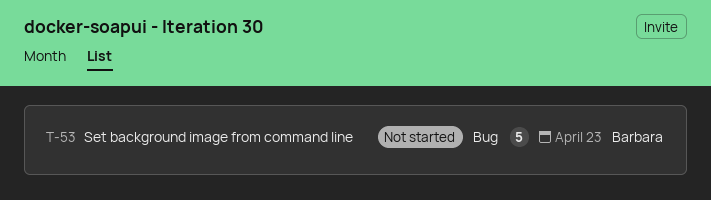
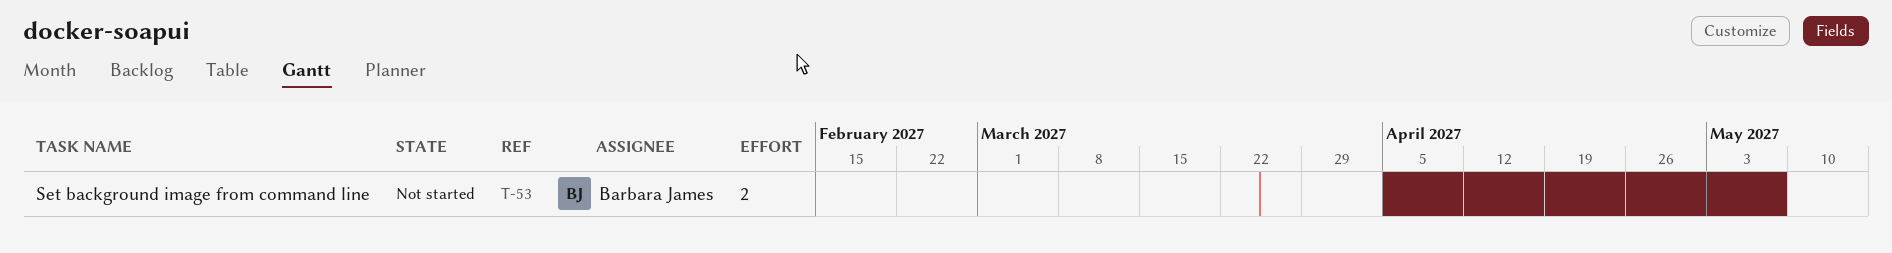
T-53, estimate: 5 -> 2
T-53, due: Apr 23 -> May 7

